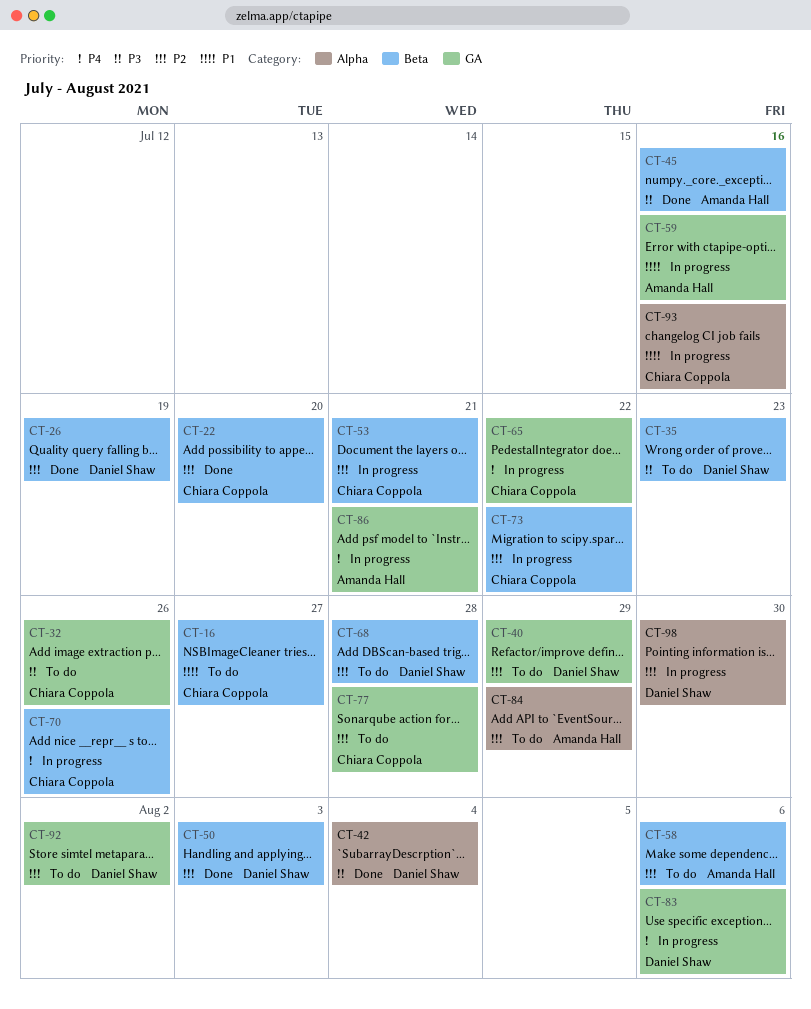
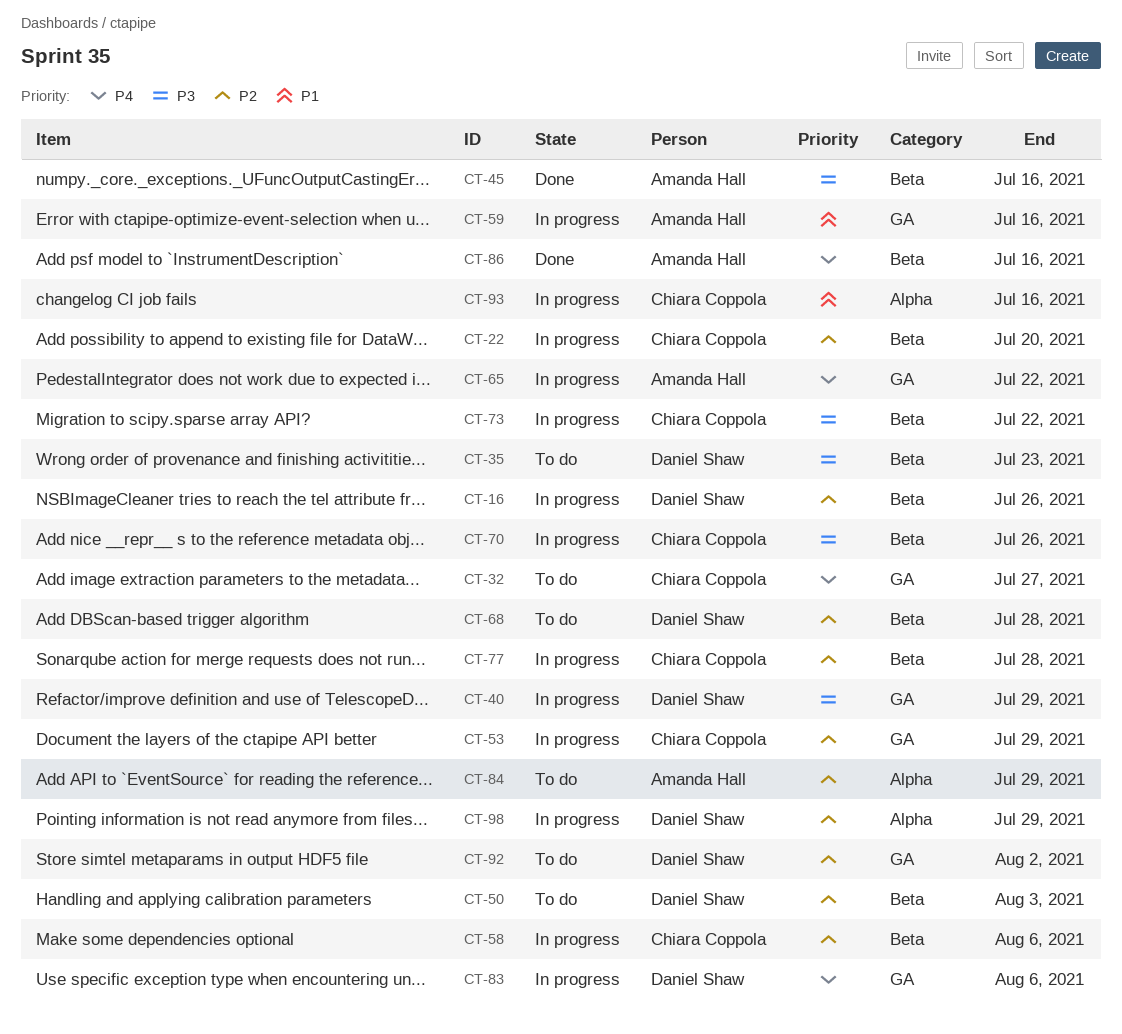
CT-16, status: To do -> In progress
CT-16, owner: Chiara Coppola -> Daniel Shaw
CT-16, priority: P1 -> P2
CT-16, due: Jul 27 -> Jul 26
CT-22, status: Done -> In progress
CT-26: present -> none
CT-32, priority: P3 -> P4
CT-32, due: Jul 26 -> Jul 27
CT-40, status: To do -> In progress
CT-40, priority: P2 -> P3
CT-42: present -> none
CT-50, status: Done -> To do
CT-53, label: Beta -> GA
CT-53, due: Jul 21 -> Jul 29
CT-58, status: To do -> In progress
CT-58, owner: Amanda Hall -> Chiara Coppola
CT-65, owner: Chiara Coppola -> Amanda Hall
CT-70, priority: P4 -> P3
CT-73, priority: P2 -> P3
CT-77, status: To do -> In progress
CT-77, label: GA -> Beta
CT-86, status: In progress -> Done
CT-86, label: GA -> Beta
CT-86, due: Jul 21 -> Jul 16
CT-98, due: Jul 30 -> Jul 29

